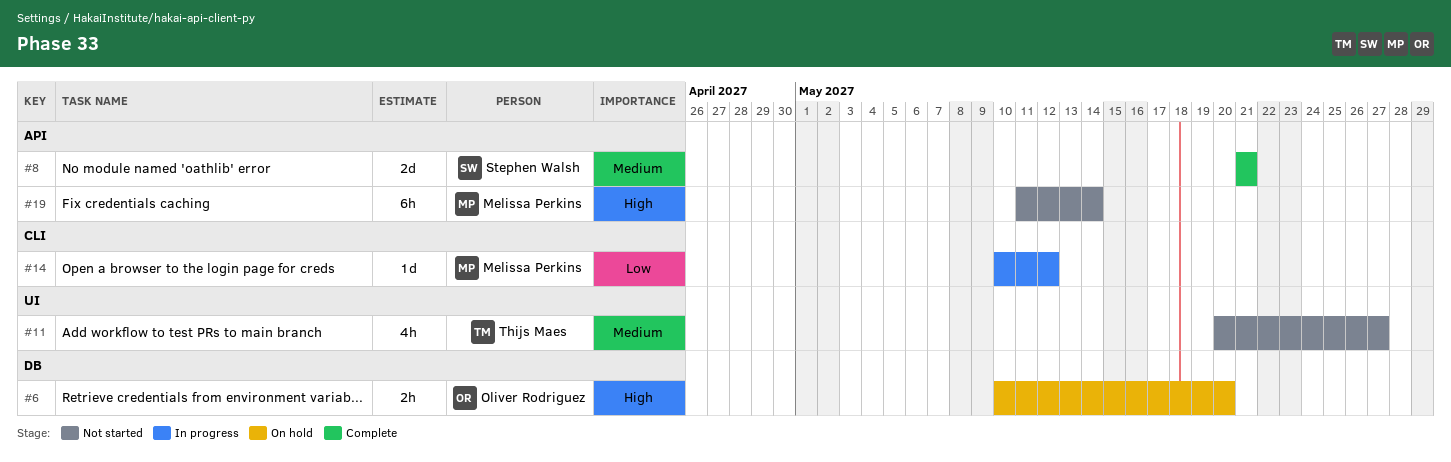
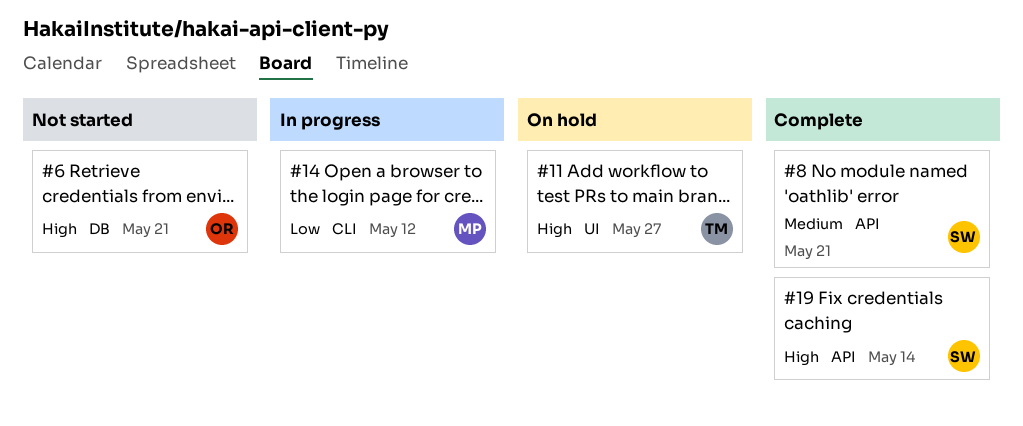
#6, status: On hold -> Not started
#6, due: May 20 -> May 21
#11, status: Not started -> On hold
#11, priority: Medium -> High
#19, status: Not started -> Complete
#19, owner: Melissa Perkins -> Stephen Walsh

